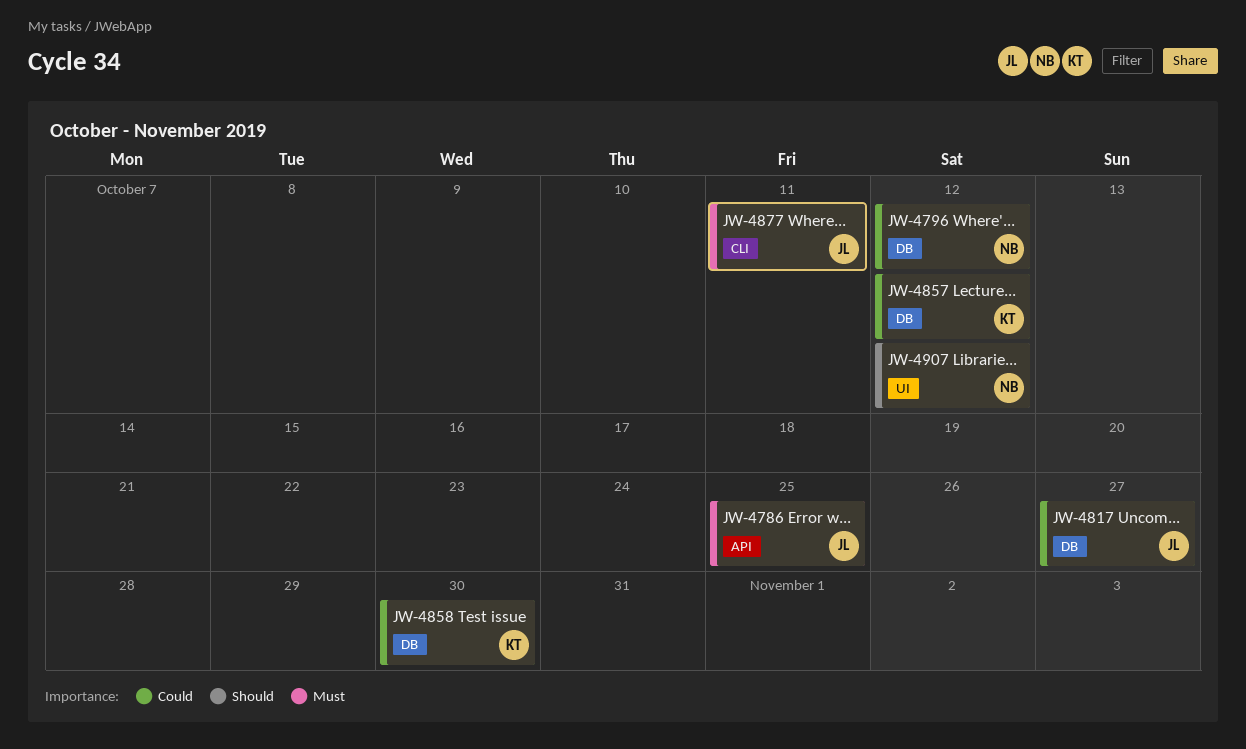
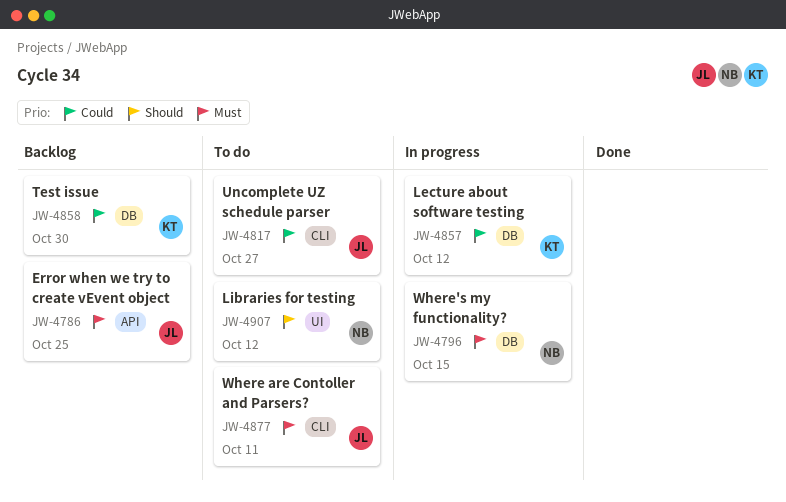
JW-4796, priority: Could -> Must
JW-4796, due: Oct 12 -> Oct 15
JW-4817, label: DB -> CLI

